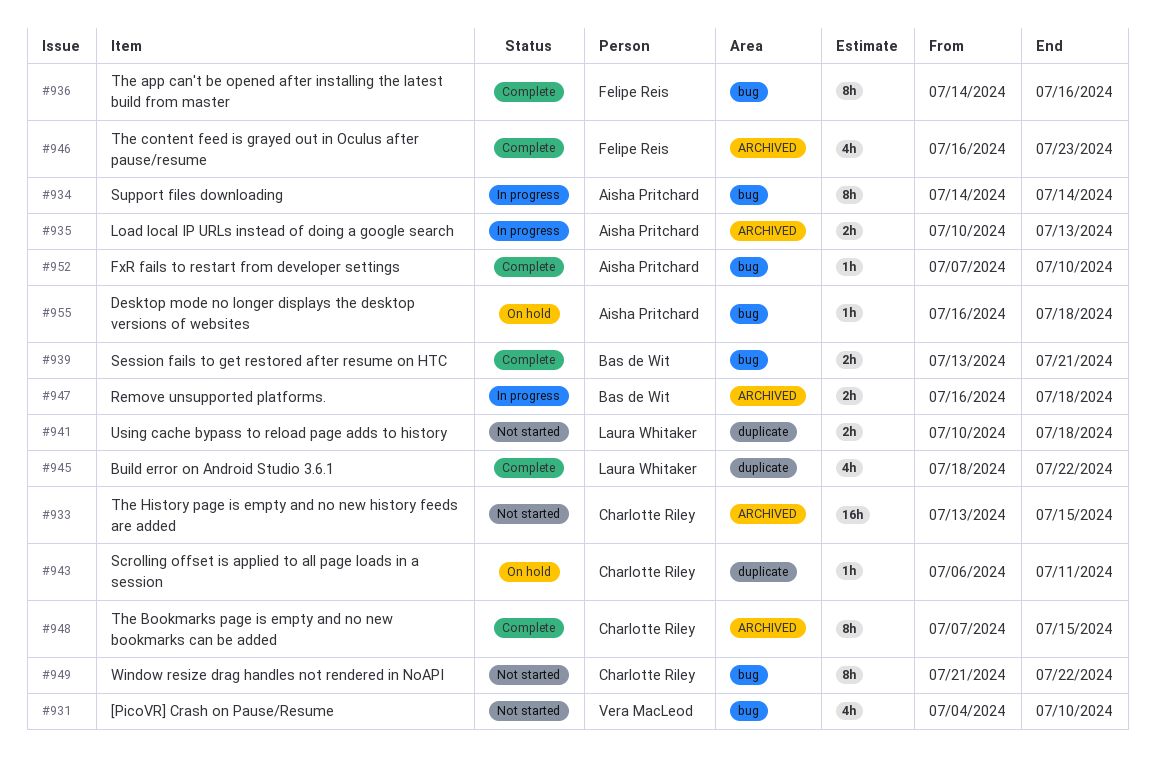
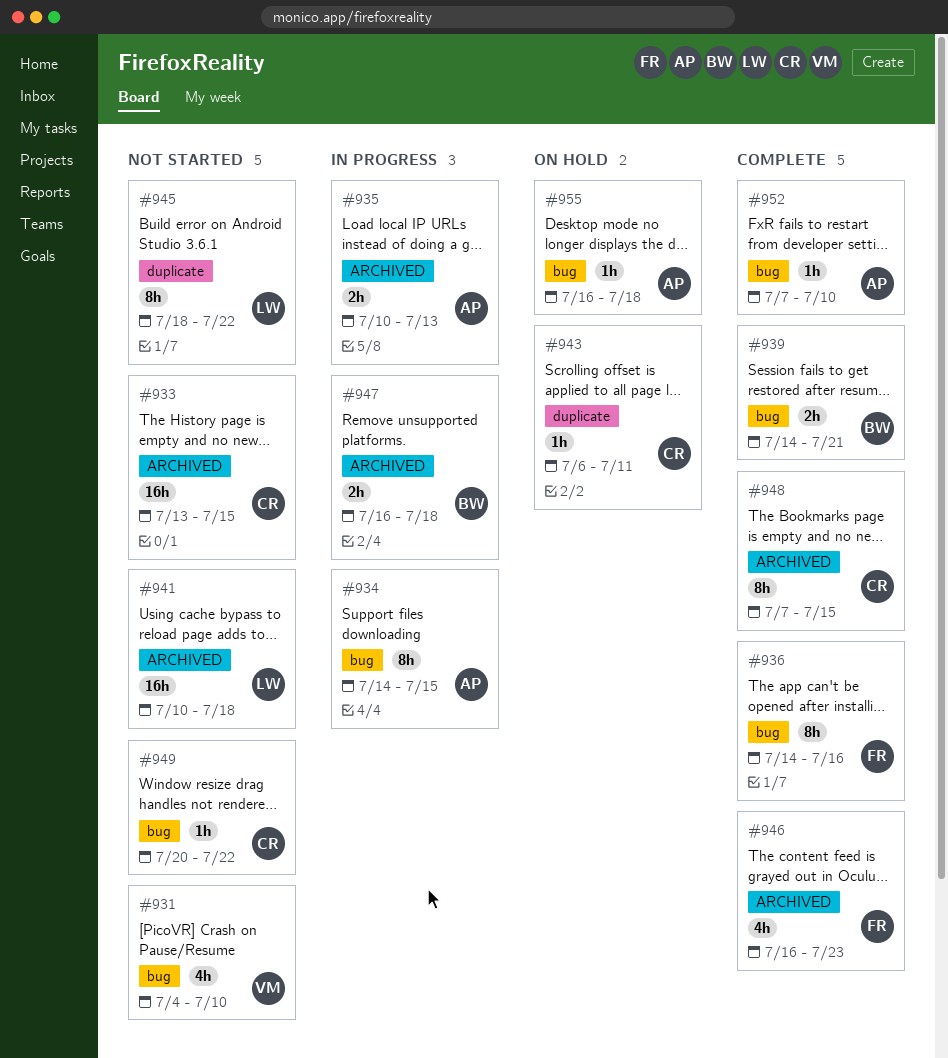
#934, due: Jul 14 -> Jul 15
#939, start: Jul 13 -> Jul 14
#941, label: duplicate -> ARCHIVED
#941, estimate: 2h -> 16h
#945, status: Complete -> Not started
#945, estimate: 4h -> 8h
#949, estimate: 8h -> 1h
#949, start: Jul 21 -> Jul 20

